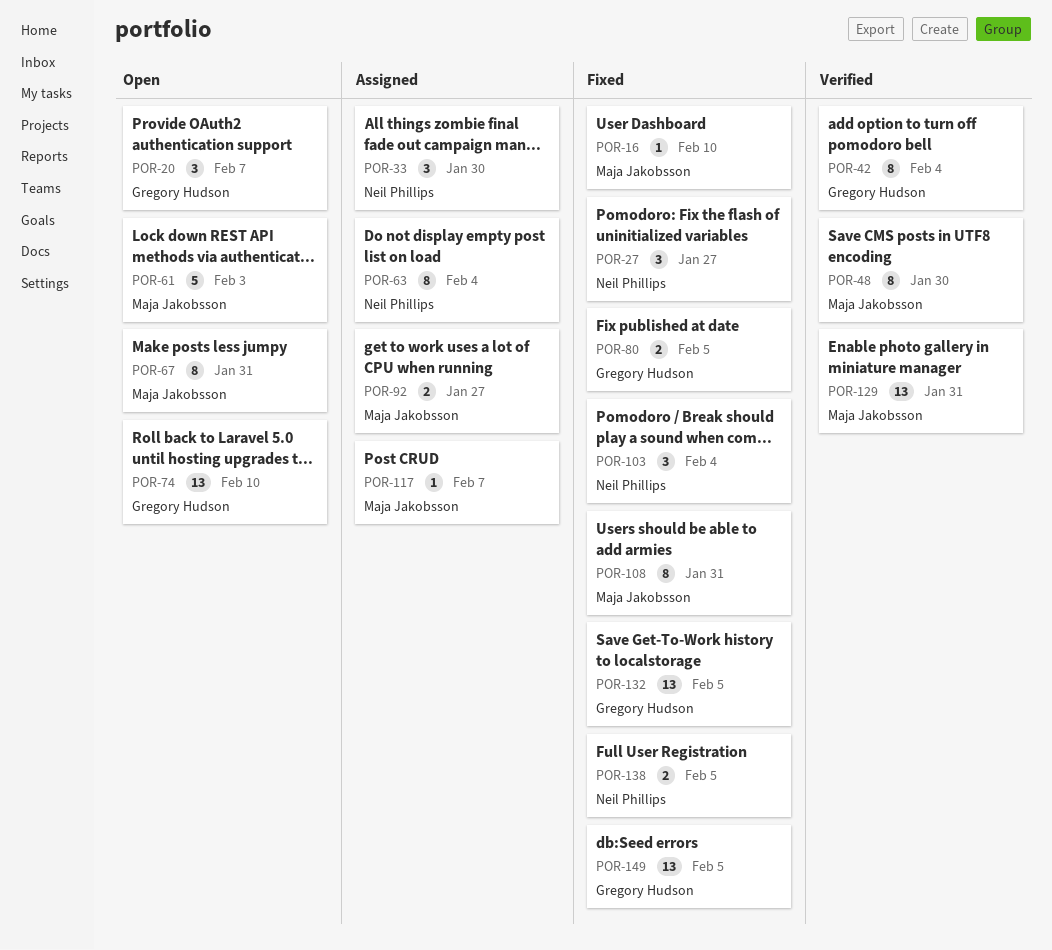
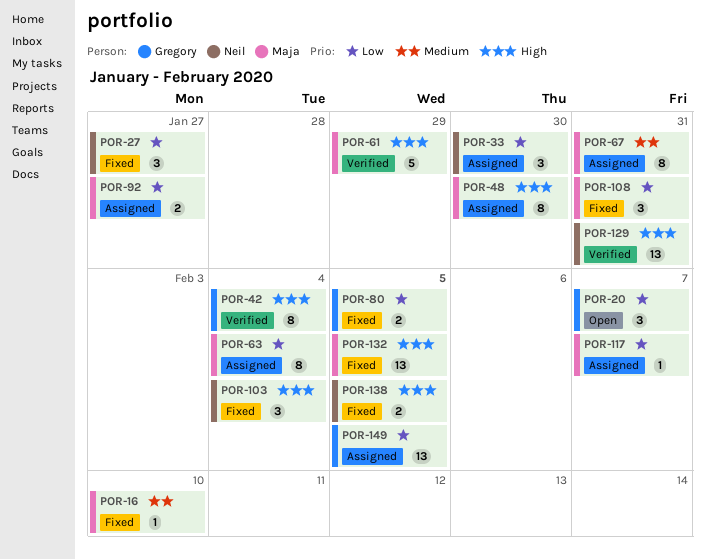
POR-48, status: Verified -> Assigned
POR-61, status: Open -> Verified
POR-61, due: Feb 3 -> Jan 29
POR-63, owner: Neil Phillips -> Maja Jakobsson
POR-67, status: Open -> Assigned
POR-74: present -> none
POR-108, estimate: 8 -> 3
POR-129, owner: Maja Jakobsson -> Neil Phillips
POR-132, owner: Gregory Hudson -> Maja Jakobsson
POR-149, status: Fixed -> Assigned

